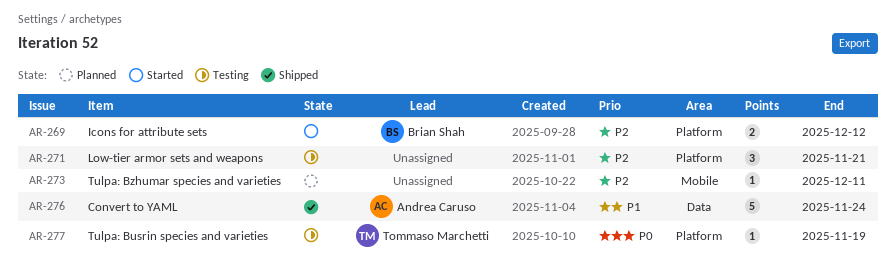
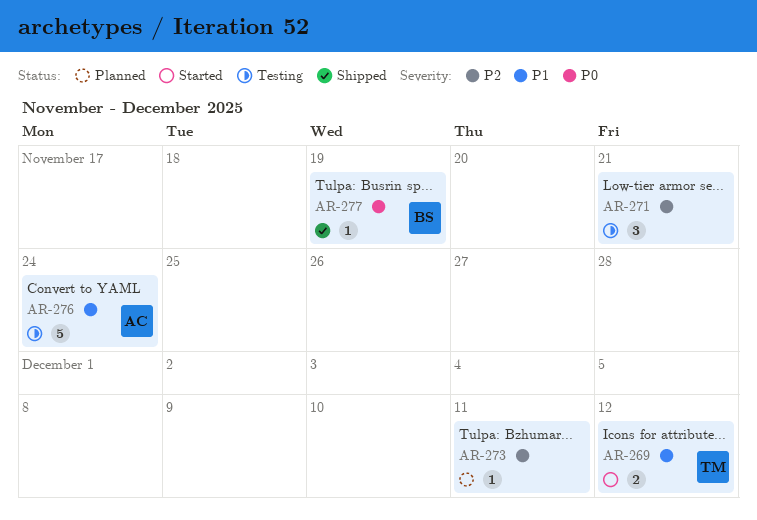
AR-269, owner: Brian Shah -> Tommaso Marchetti
AR-269, priority: P2 -> P1
AR-276, status: Shipped -> Testing
AR-277, status: Testing -> Shipped
AR-277, owner: Tommaso Marchetti -> Brian Shah

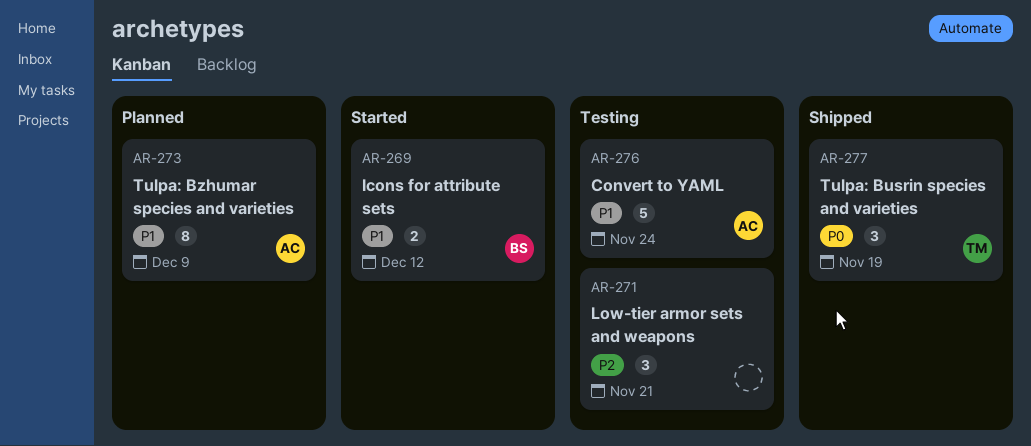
AR-269, owner: TM -> BS
AR-273, owner: none -> AC
AR-273, priority: P2 -> P1
AR-273, estimate: 1 -> 8
AR-273, due: Dec 11 -> Dec 9
AR-277, owner: BS -> TM
AR-277, estimate: 1 -> 3

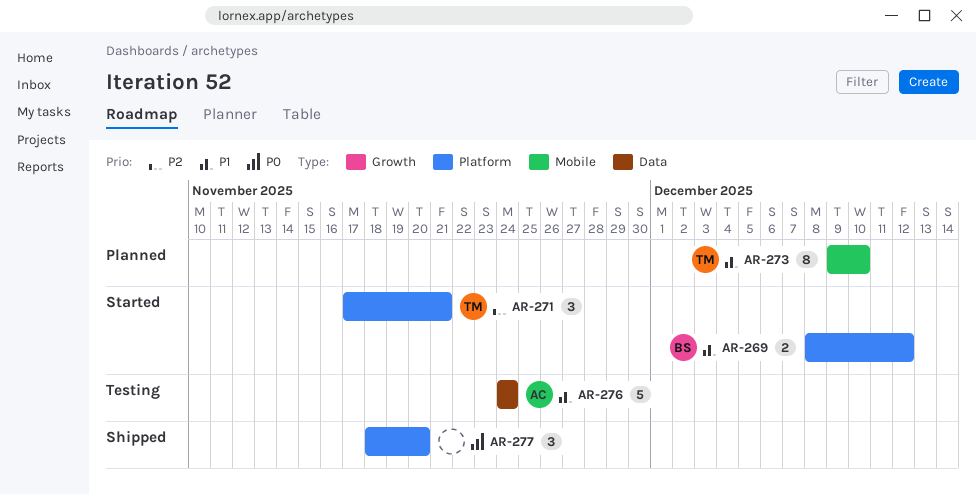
AR-271, status: Testing -> Started
AR-271, owner: none -> TM
AR-273, owner: AC -> TM
AR-273, due: Dec 9 -> Dec 10
AR-277, owner: TM -> none
AR-277, due: Nov 19 -> Nov 20

